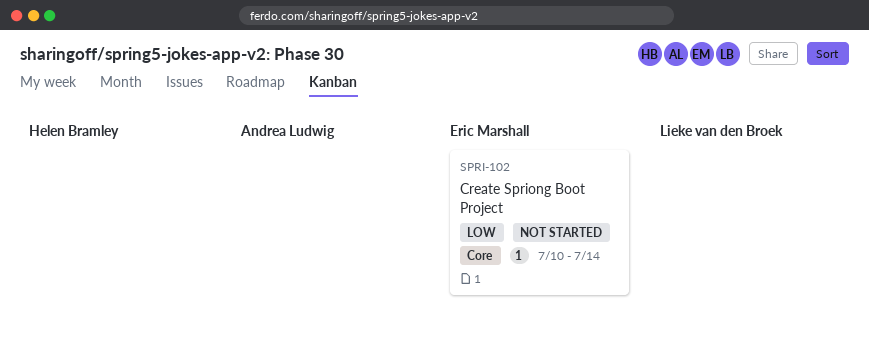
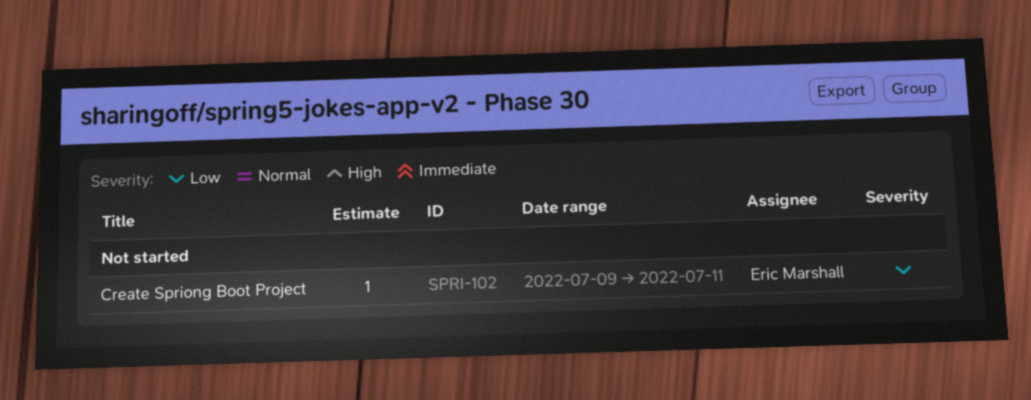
SPRI-102, start: Jul 10 -> Jul 9
SPRI-102, due: Jul 14 -> Jul 11

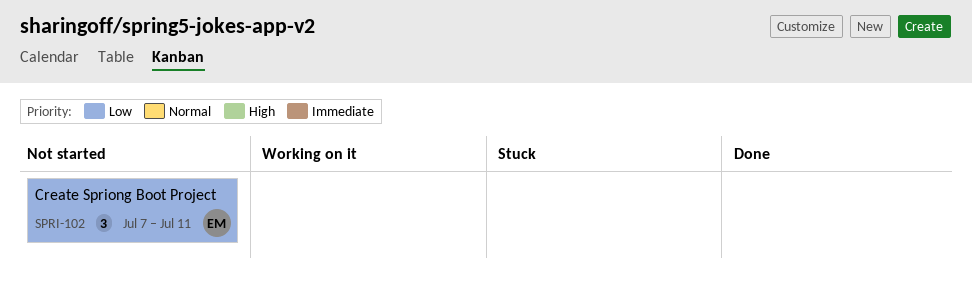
SPRI-102, estimate: 1 -> 3
SPRI-102, start: Jul 9 -> Jul 7

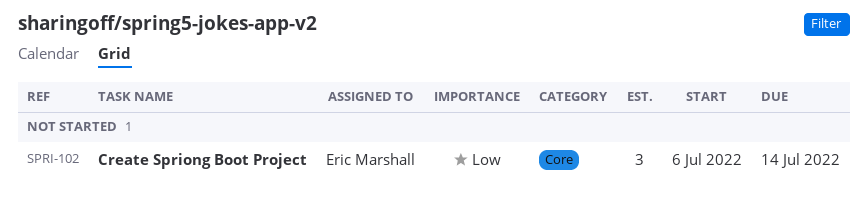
SPRI-102, start: Jul 7 -> Jul 6
SPRI-102, due: Jul 11 -> Jul 14

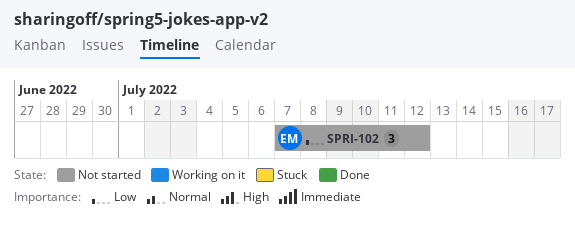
SPRI-102, start: Jul 6 -> Jul 7
SPRI-102, due: Jul 14 -> Jul 12

